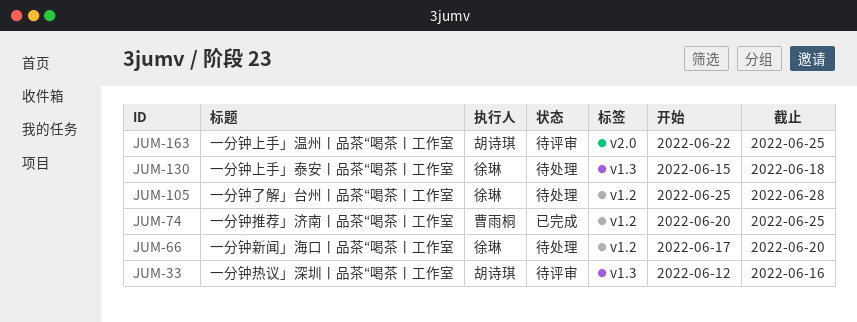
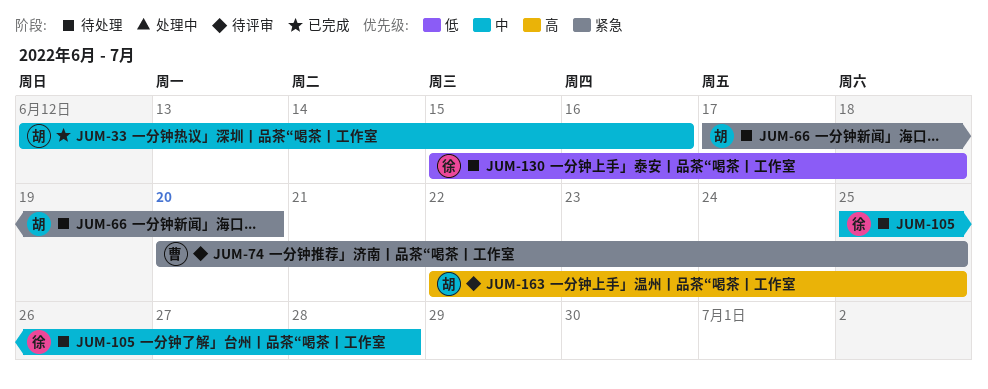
JUM-33, status: 待评审 -> 已完成
JUM-66, owner: 徐琳 -> 胡诗琪
JUM-74, status: 已完成 -> 待评审

